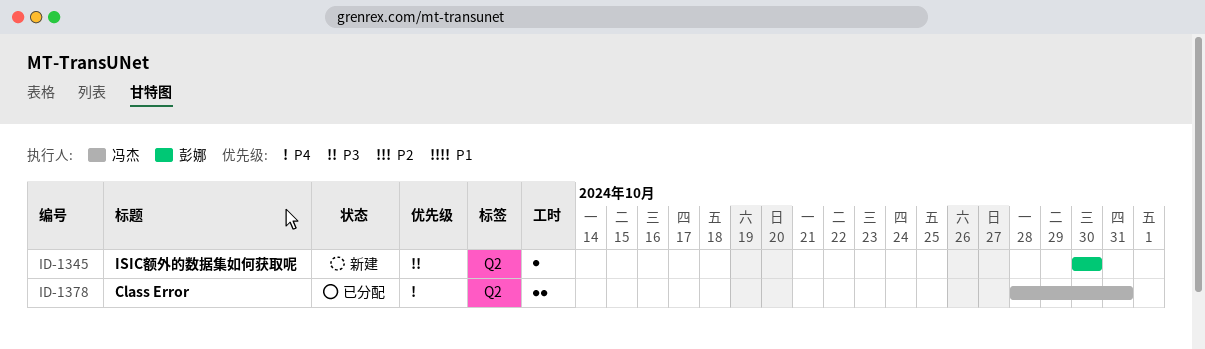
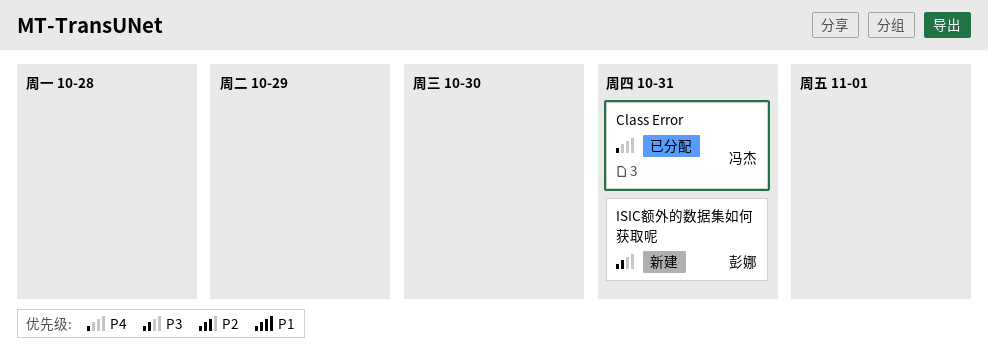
ISIC额外的数据集如何获取呢, due: Oct 30 -> Oct 31

